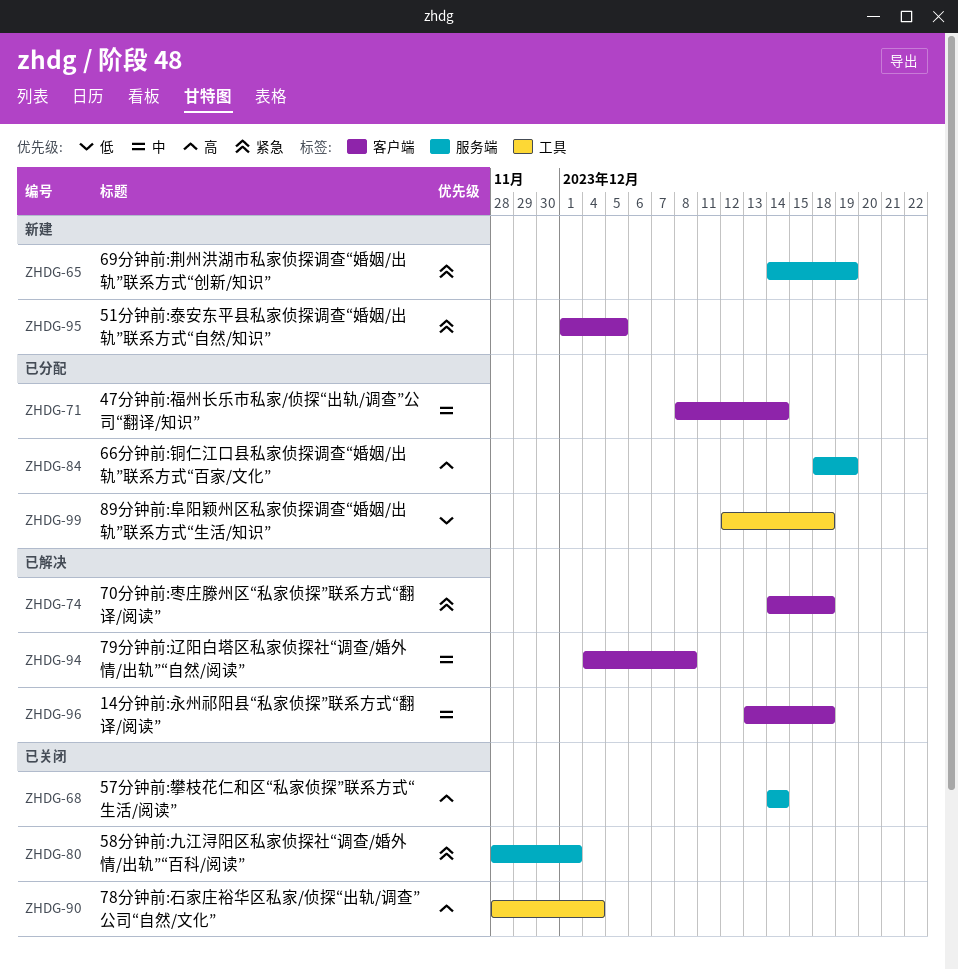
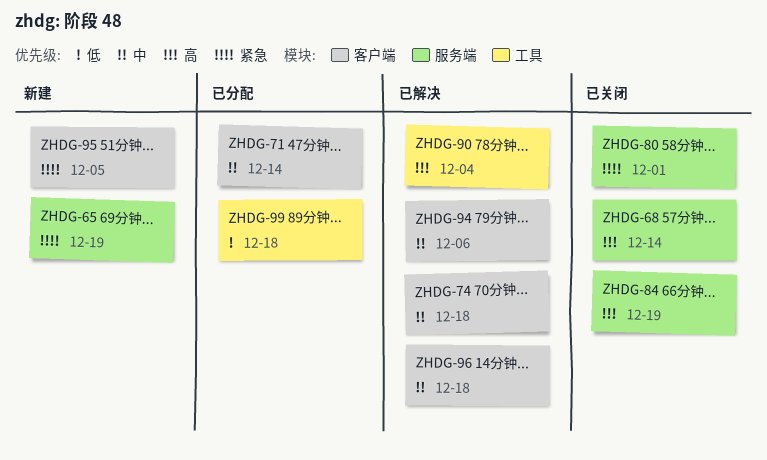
ZHDG-74, priority: 紧急 -> 中
ZHDG-84, status: 已分配 -> 已关闭
ZHDG-90, status: 已关闭 -> 已解决
ZHDG-94, due: Dec 8 -> Dec 6

